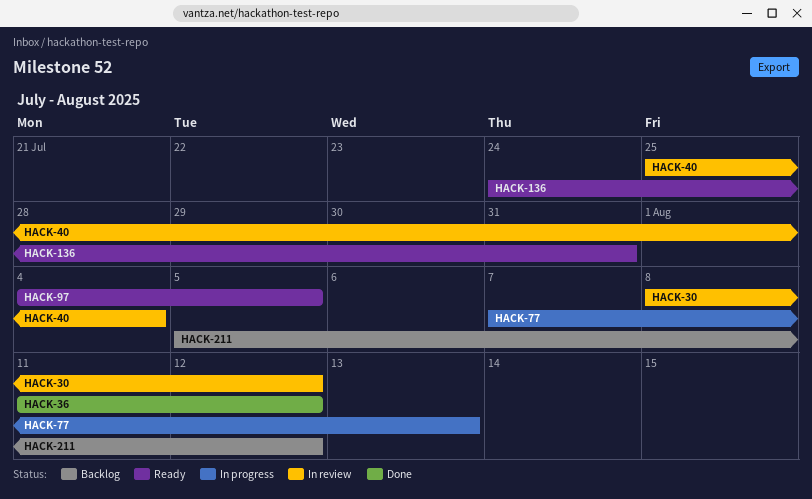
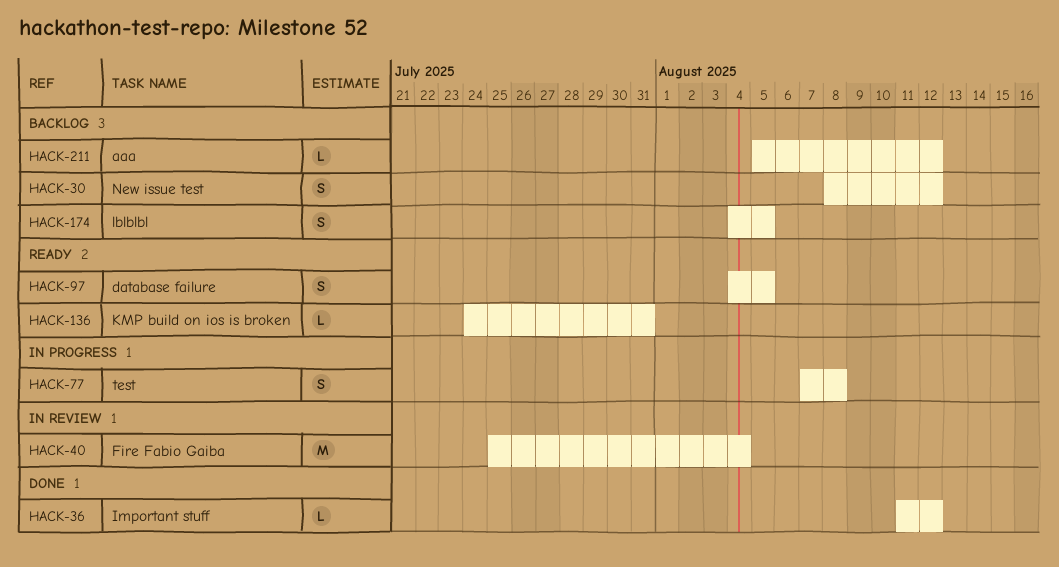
HACK-30, status: In review -> Backlog
HACK-77, due: Aug 13 -> Aug 8
HACK-174: none -> present

